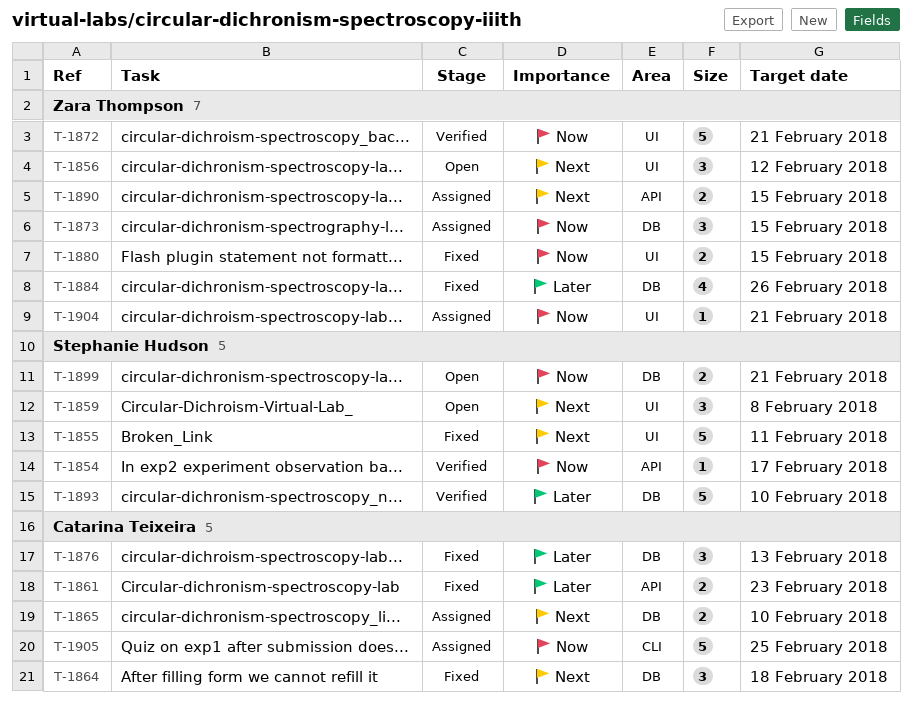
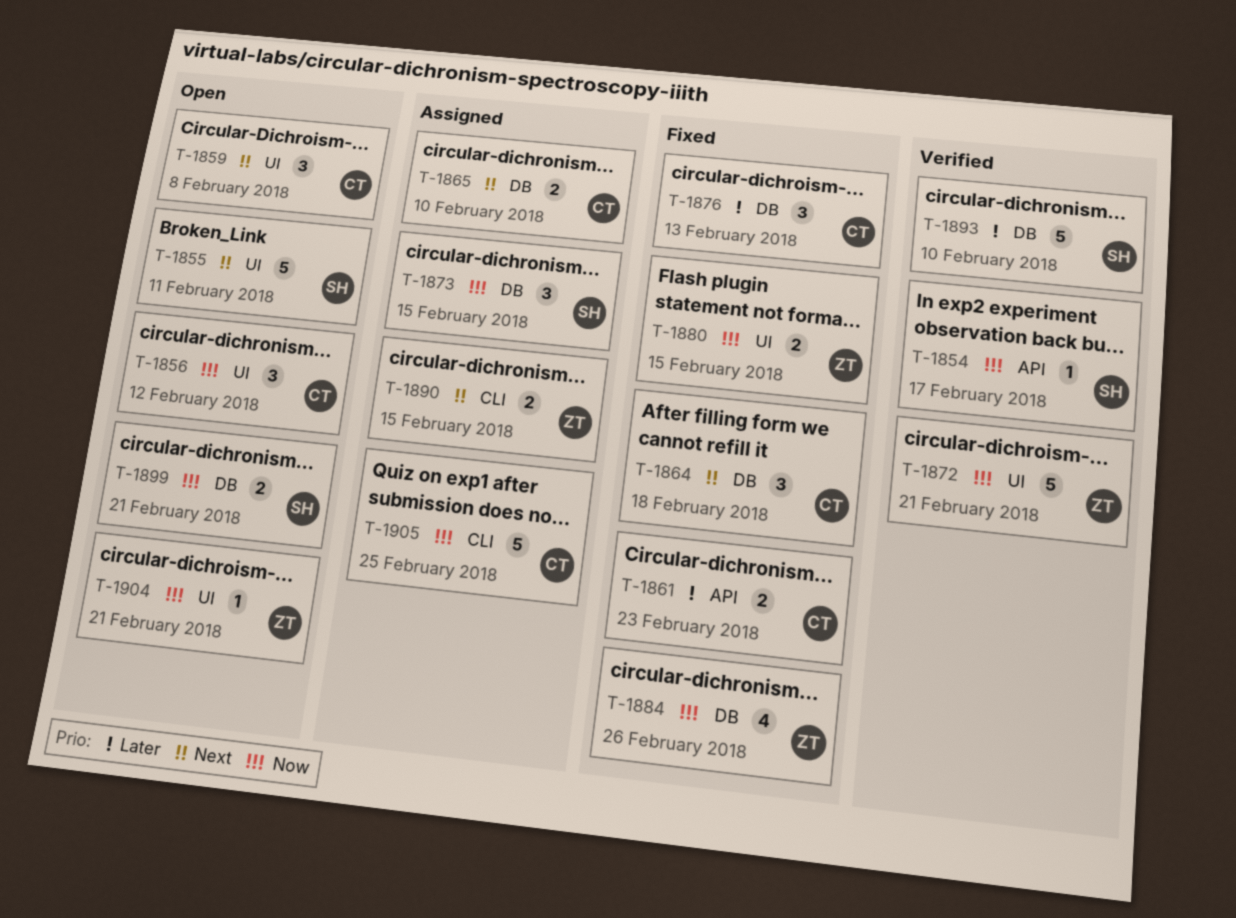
T-1855, status: Fixed -> Open
T-1856, owner: Zara Thompson -> Catarina Teixeira
T-1856, priority: Next -> Now
T-1859, owner: Stephanie Hudson -> Catarina Teixeira
T-1873, owner: Zara Thompson -> Stephanie Hudson
T-1884, priority: Later -> Now
T-1890, label: API -> CLI
T-1904, status: Assigned -> Open

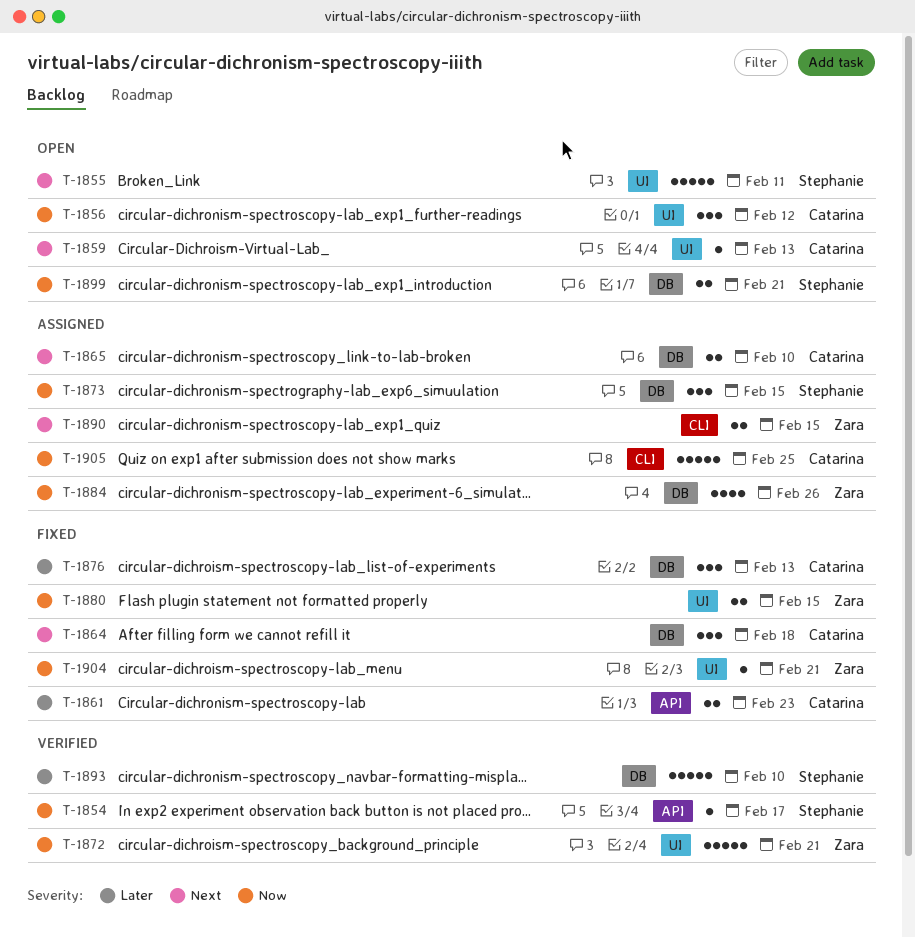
T-1859, estimate: 3 -> 1
T-1859, due: Feb 8 -> Feb 13
T-1884, status: Fixed -> Assigned
T-1904, status: Open -> Fixed

